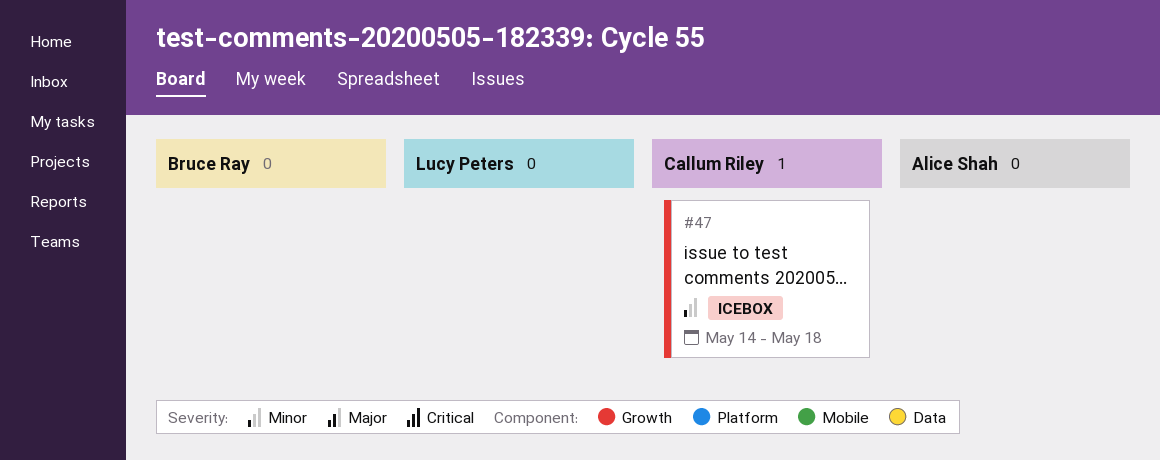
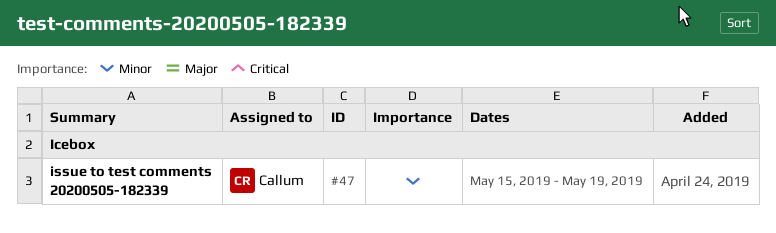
#47, start: May 14 -> May 15
#47, due: May 18 -> May 19

